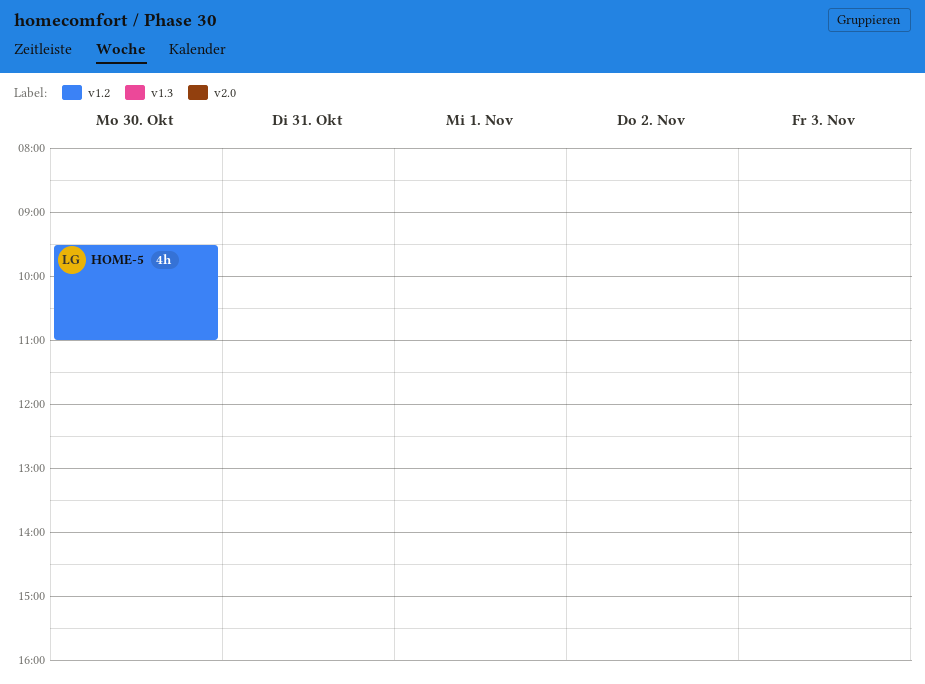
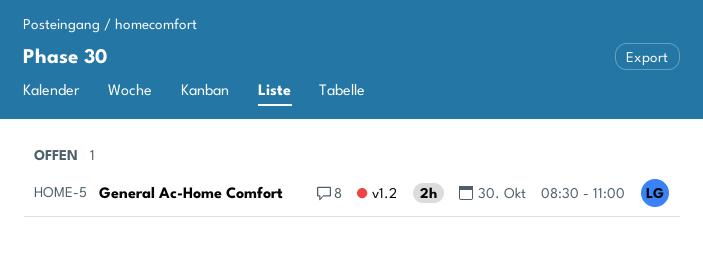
HOME-5, estimate: 4h -> 2h
HOME-5, begins: 09:30 -> 08:30

